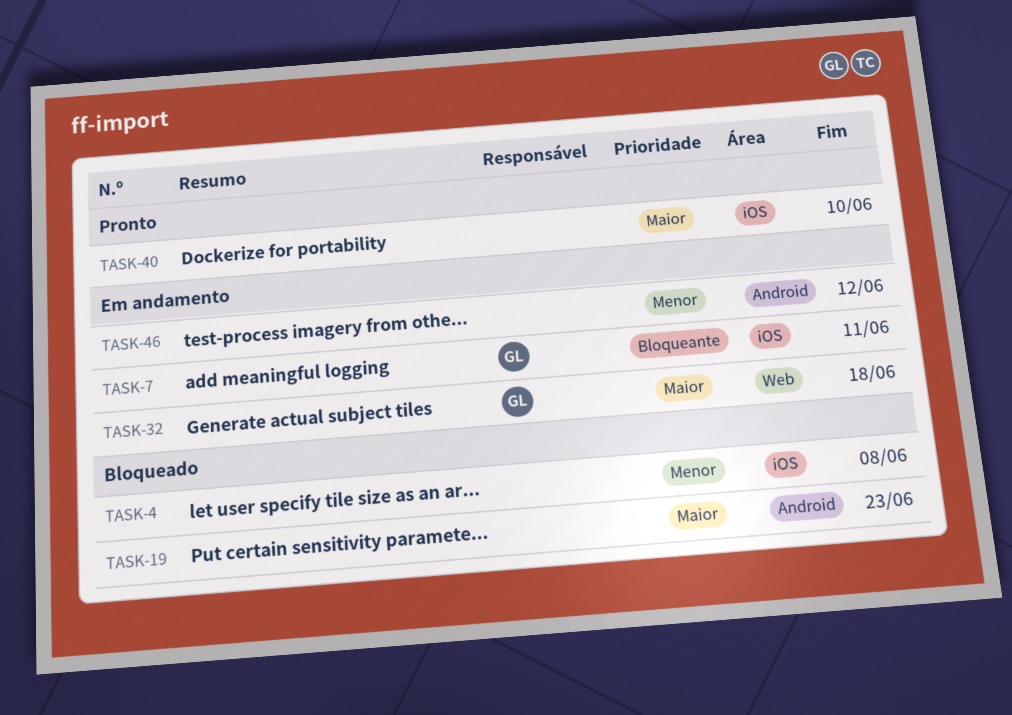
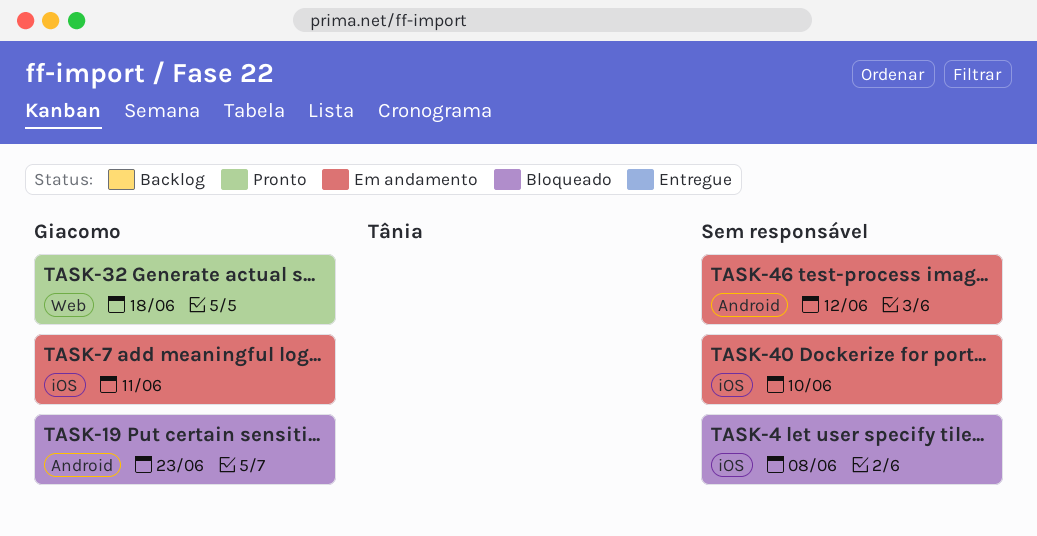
TASK-19, owner: none -> Giacomo
TASK-32, status: Em andamento -> Pronto
TASK-40, status: Pronto -> Em andamento

